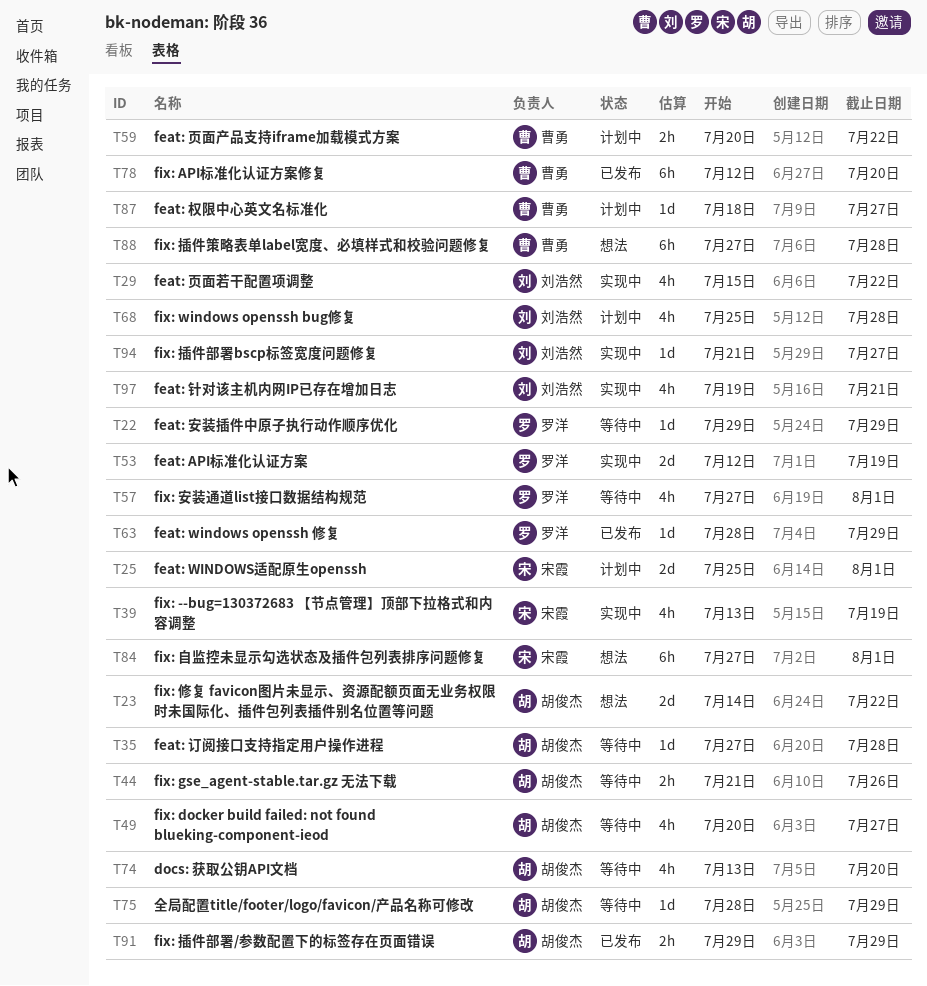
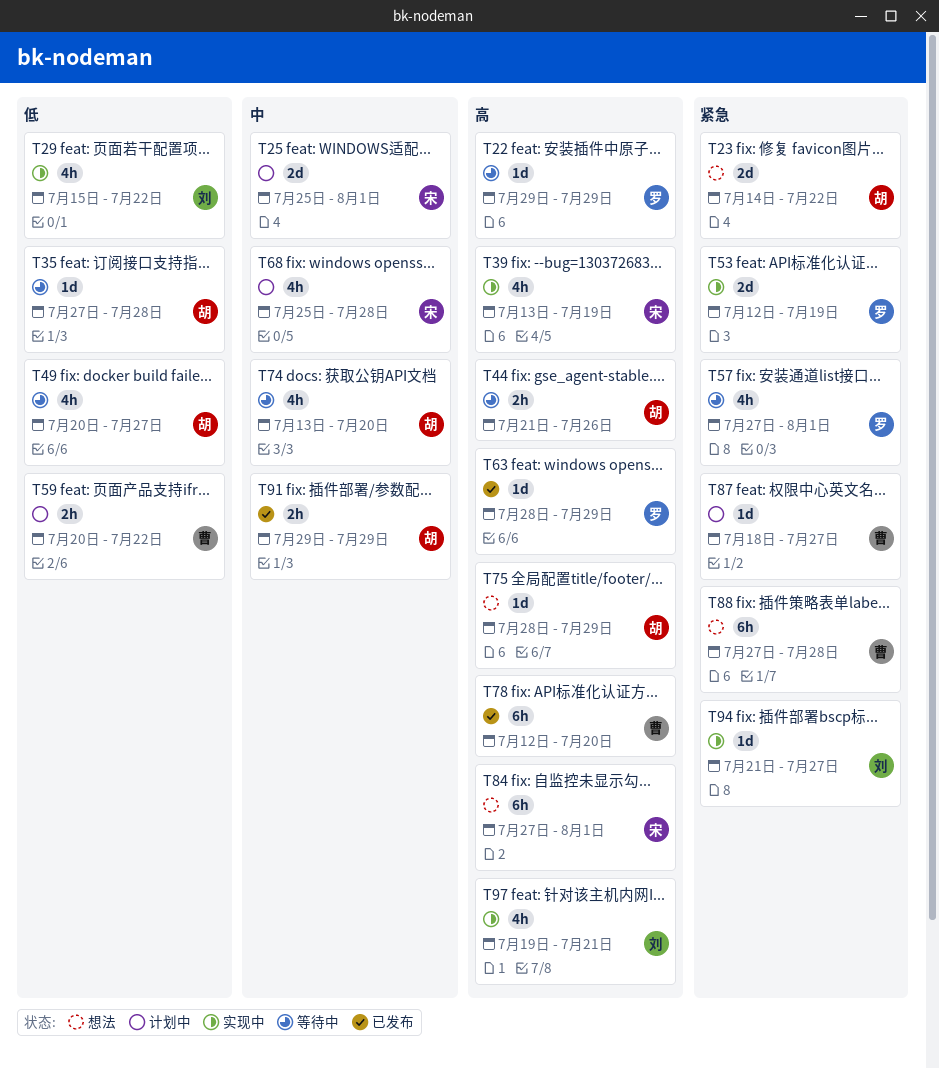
T68, owner: 刘浩然 -> 宋霞
T75, status: 等待中 -> 想法

